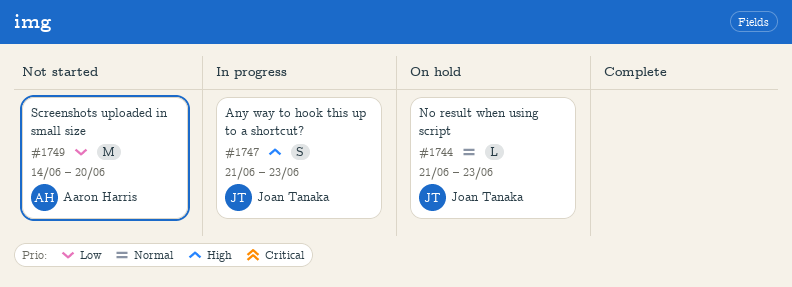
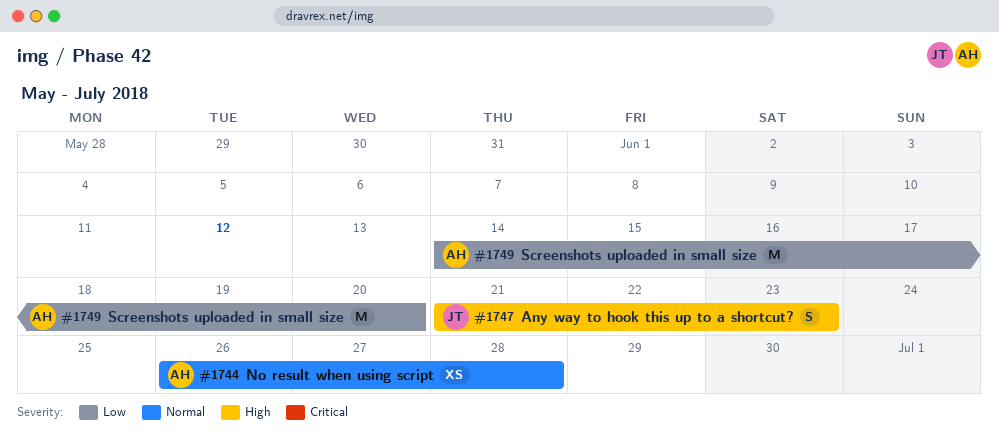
#1744, owner: Joan Tanaka -> Aaron Harris
#1744, estimate: L -> XS
#1744, start: Jun 21 -> Jun 26
#1744, due: Jun 23 -> Jun 28

